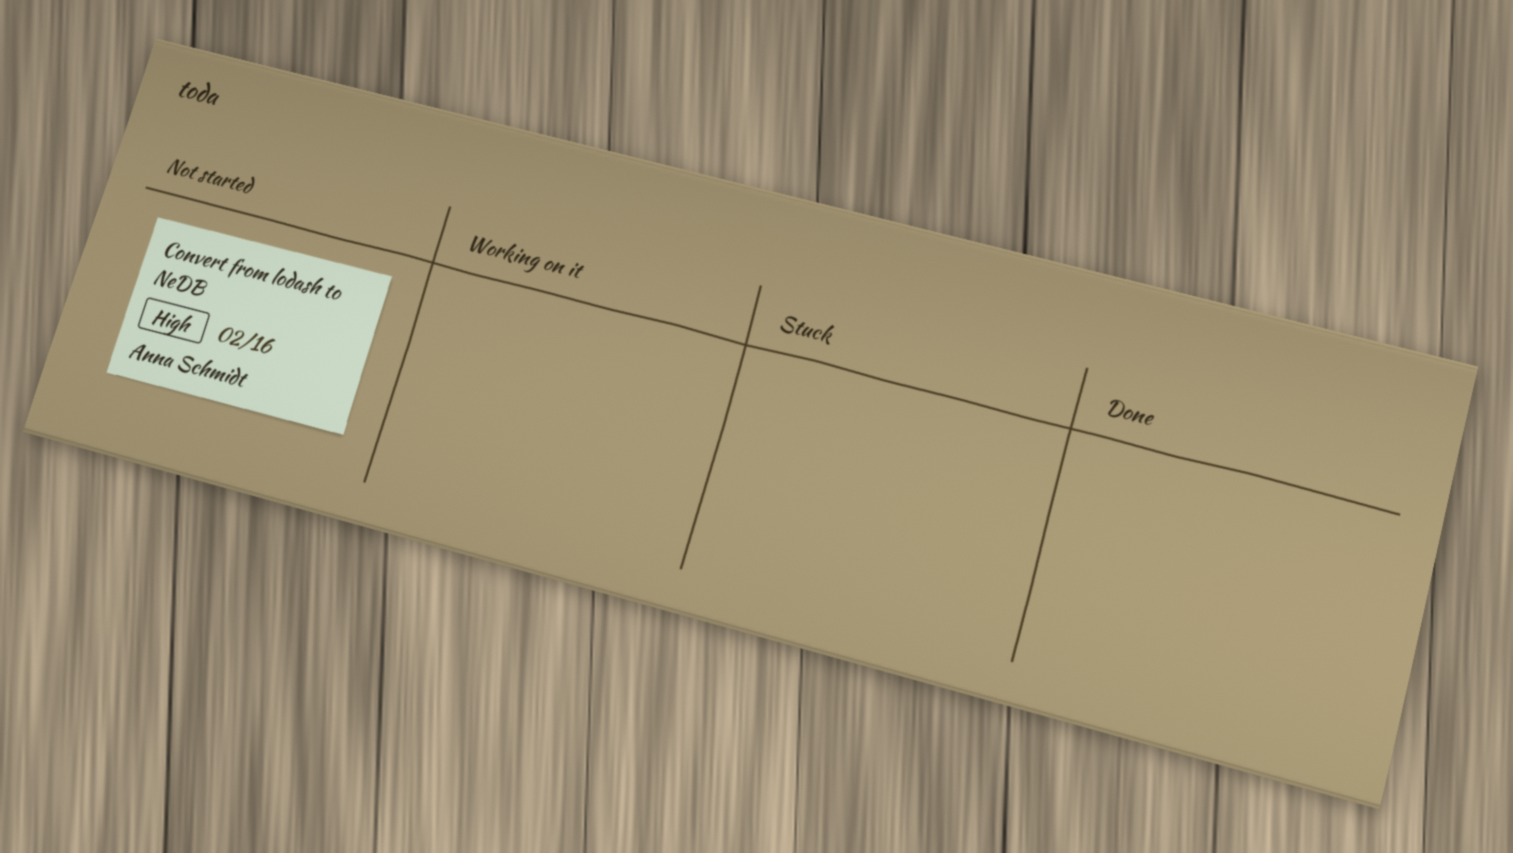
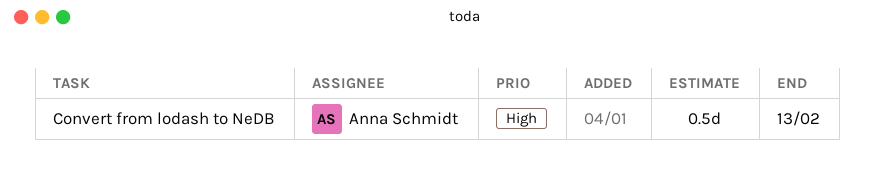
Convert from lodash to NeDB, due: Feb 16 -> Feb 13

